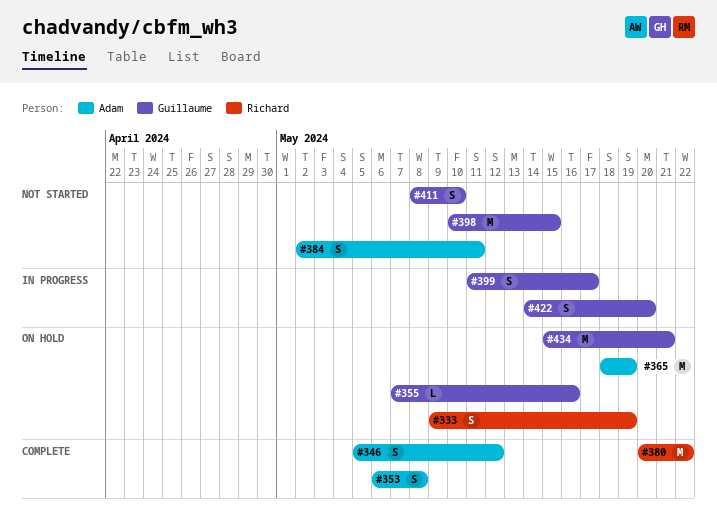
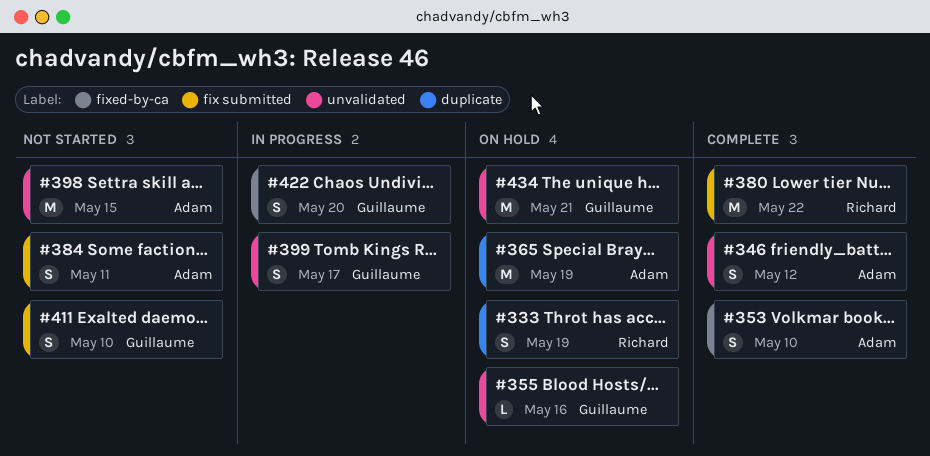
#353, due: May 8 -> May 10
#398, owner: Guillaume -> Adam

